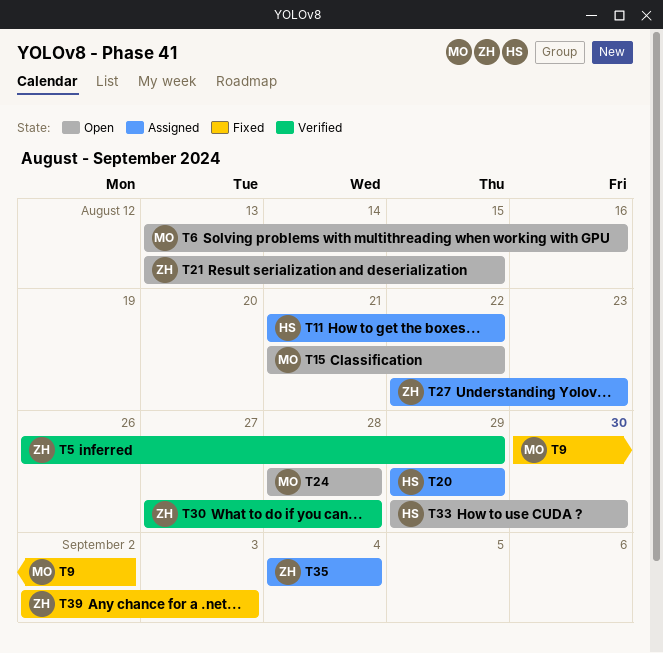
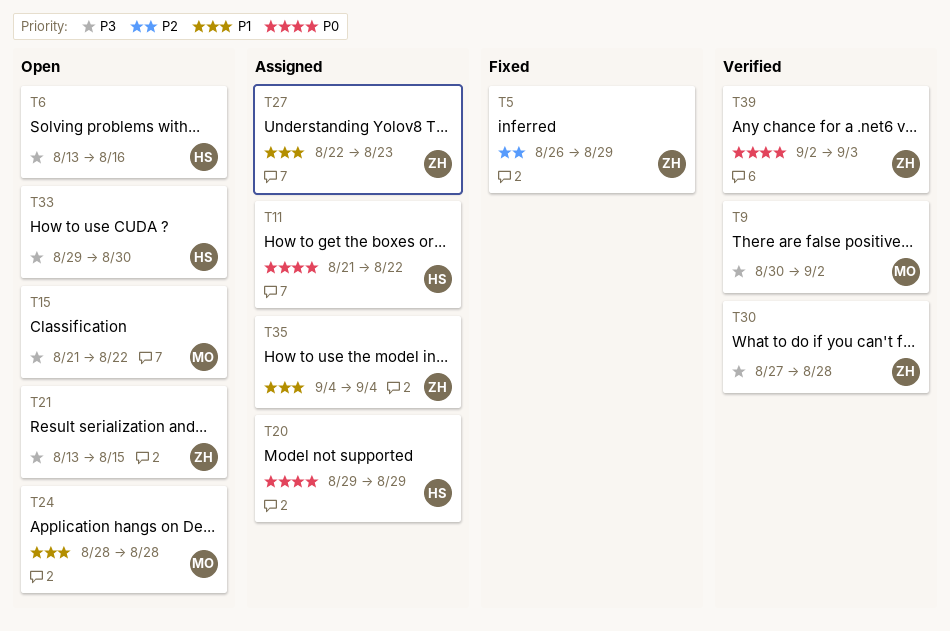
T5, status: Verified -> Fixed
T6, owner: MO -> HS
T9, status: Fixed -> Verified
T39, status: Fixed -> Verified

